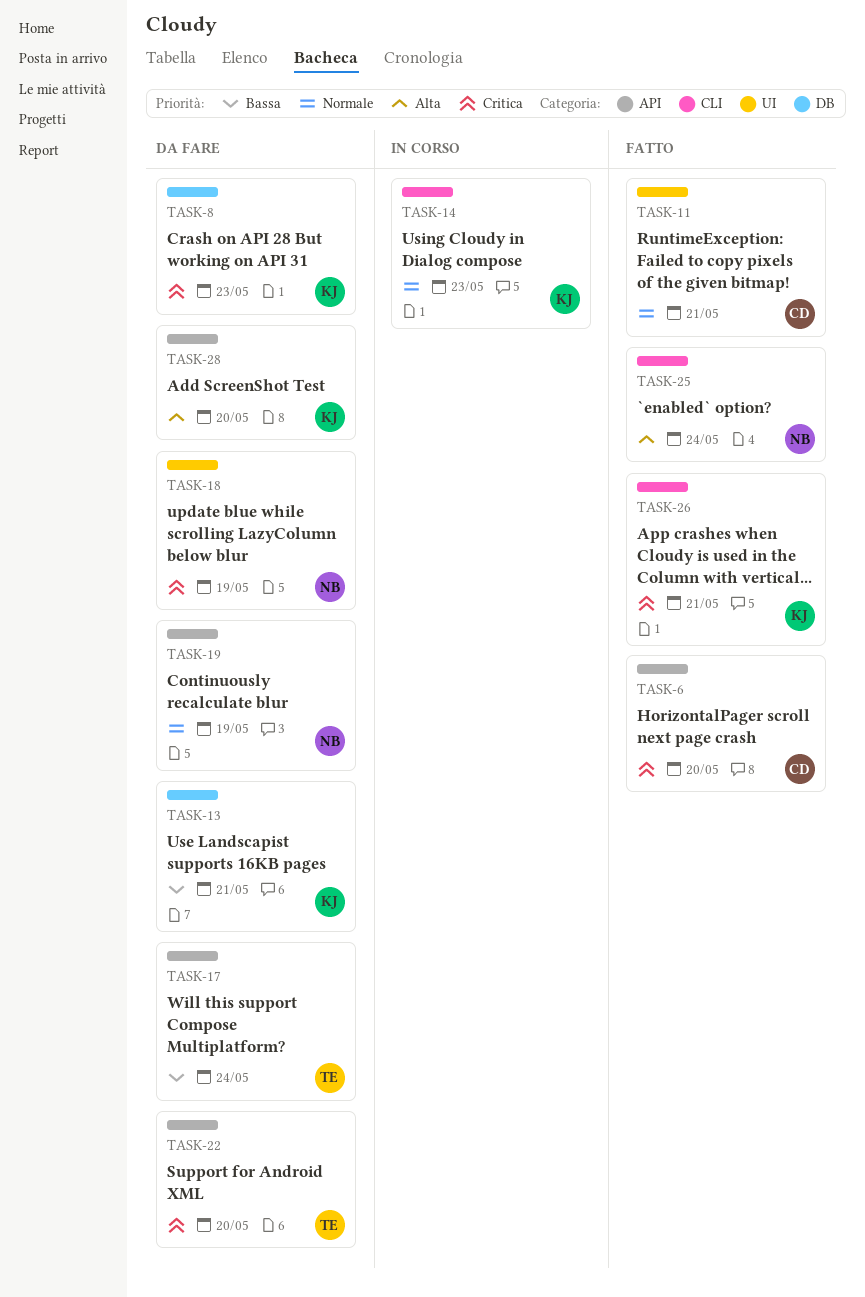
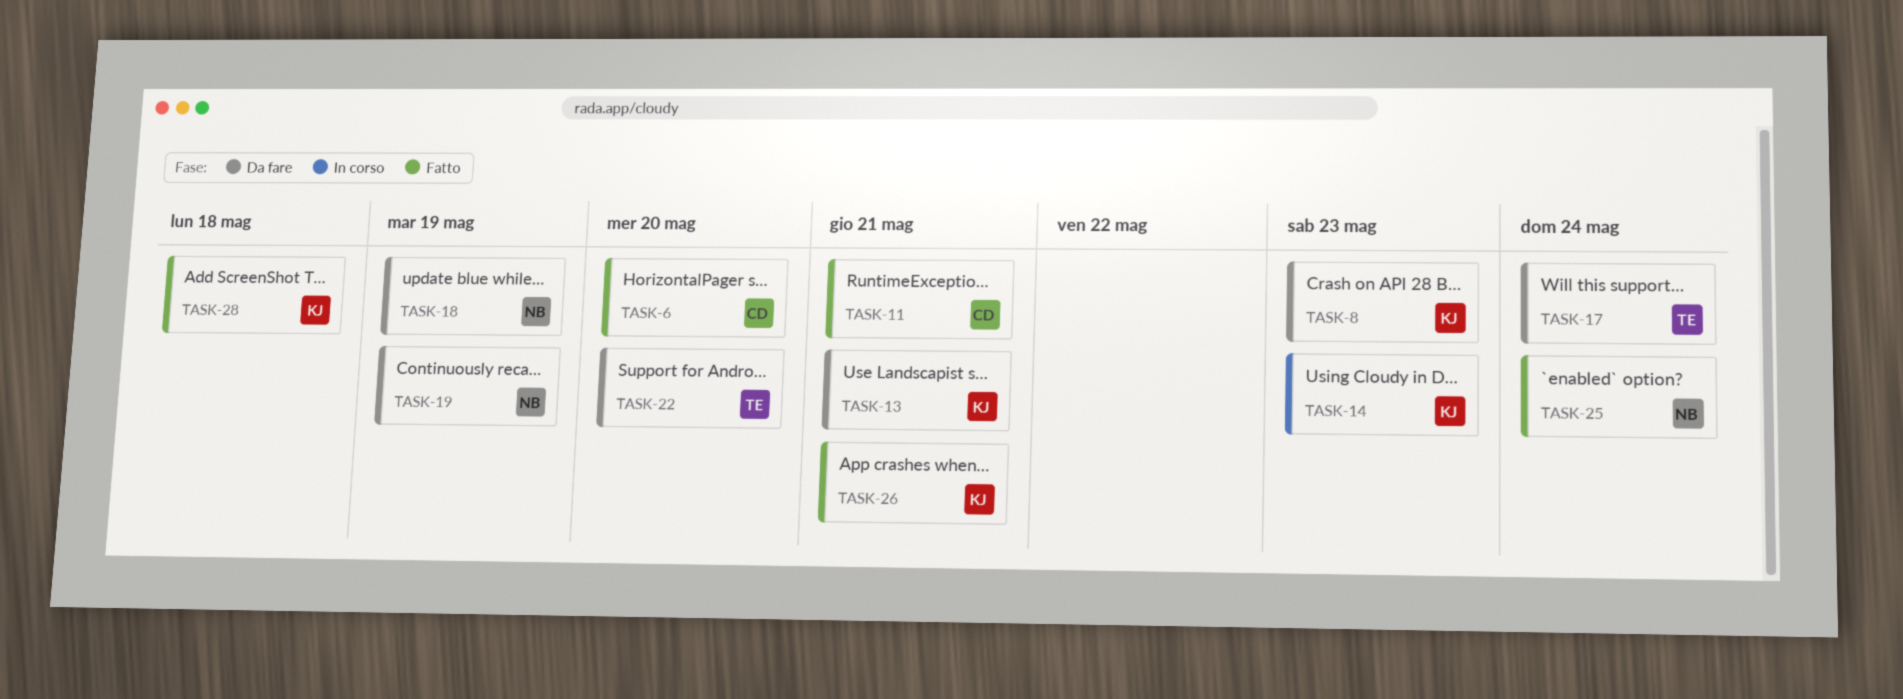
TASK-28, status: Da fare -> Fatto
TASK-28, due: May 20 -> May 18

